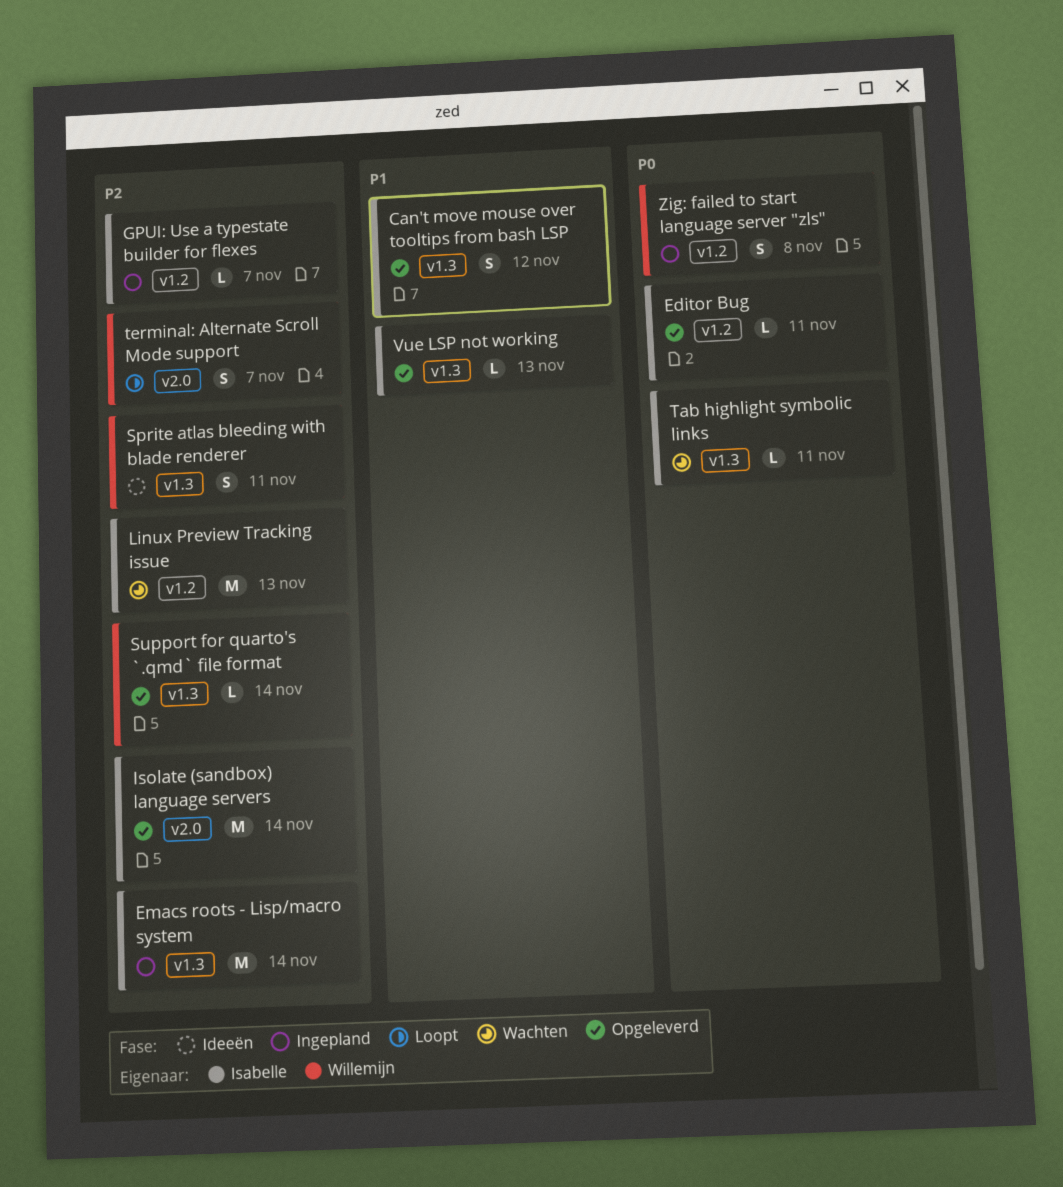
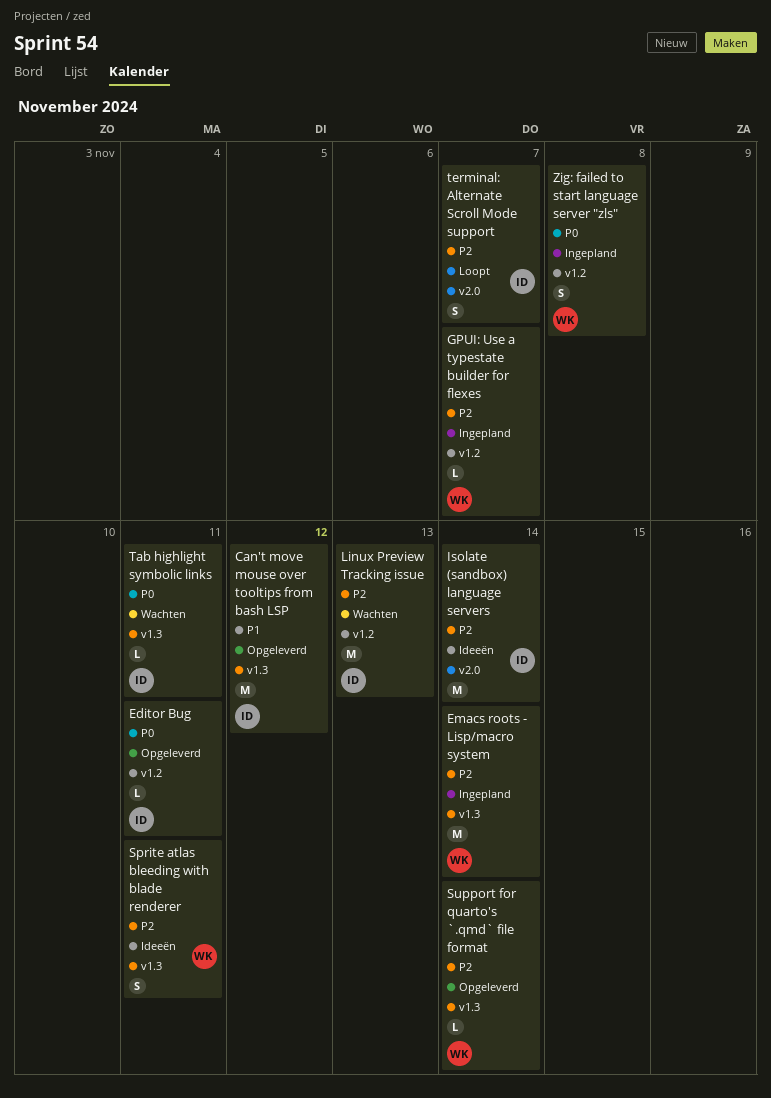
Can't move mouse over tooltips from bash LSP, estimate: S -> M
Emacs roots - Lisp/macro system, owner: Isabelle -> Willemijn
GPUI: Use a typestate builder for flexes, owner: Isabelle -> Willemijn
Isolate (sandbox) language servers, status: Opgeleverd -> Ideeën
terminal: Alternate Scroll Mode support, owner: Willemijn -> Isabelle
Vue LSP not working: present -> none

